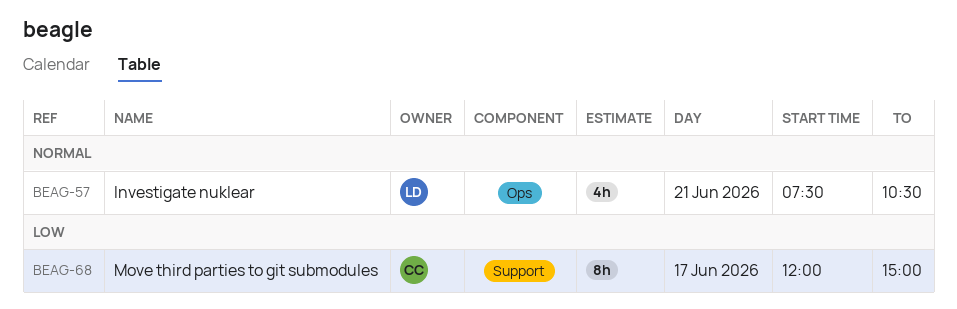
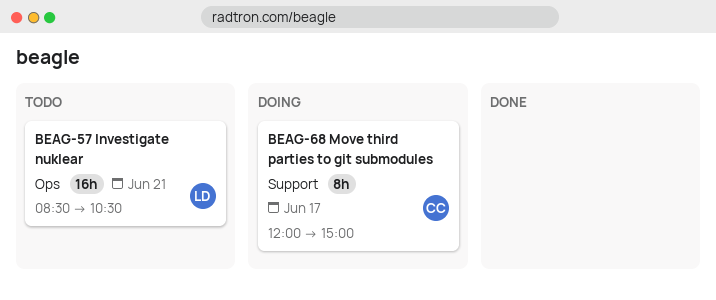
BEAG-57, estimate: 4h -> 16h
BEAG-57, begins: 07:30 -> 08:30

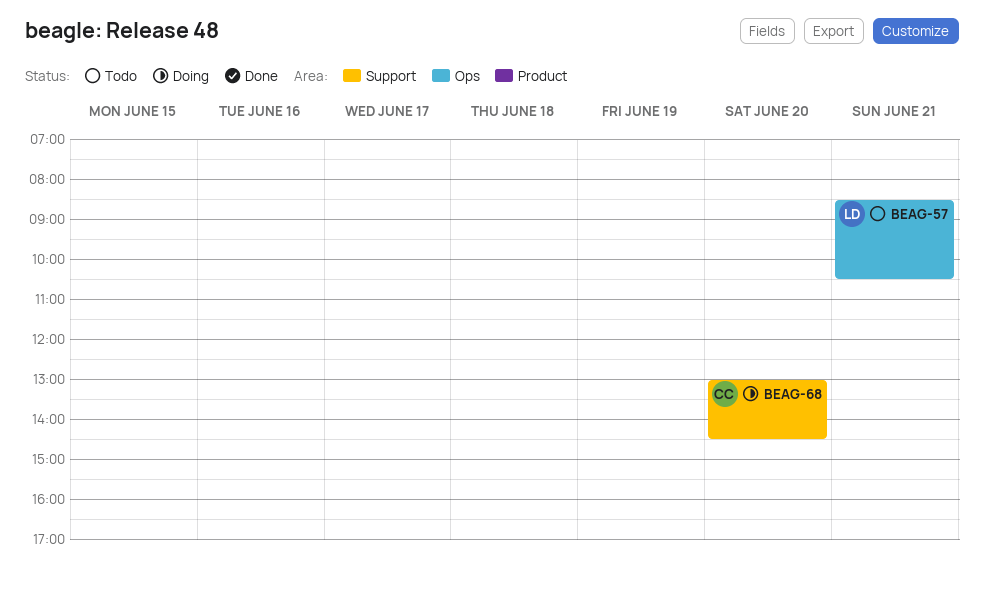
BEAG-68, day: Jun 17 -> Jun 20
BEAG-68, begins: 12:00 -> 13:00
BEAG-68, ends: 15:00 -> 14:30

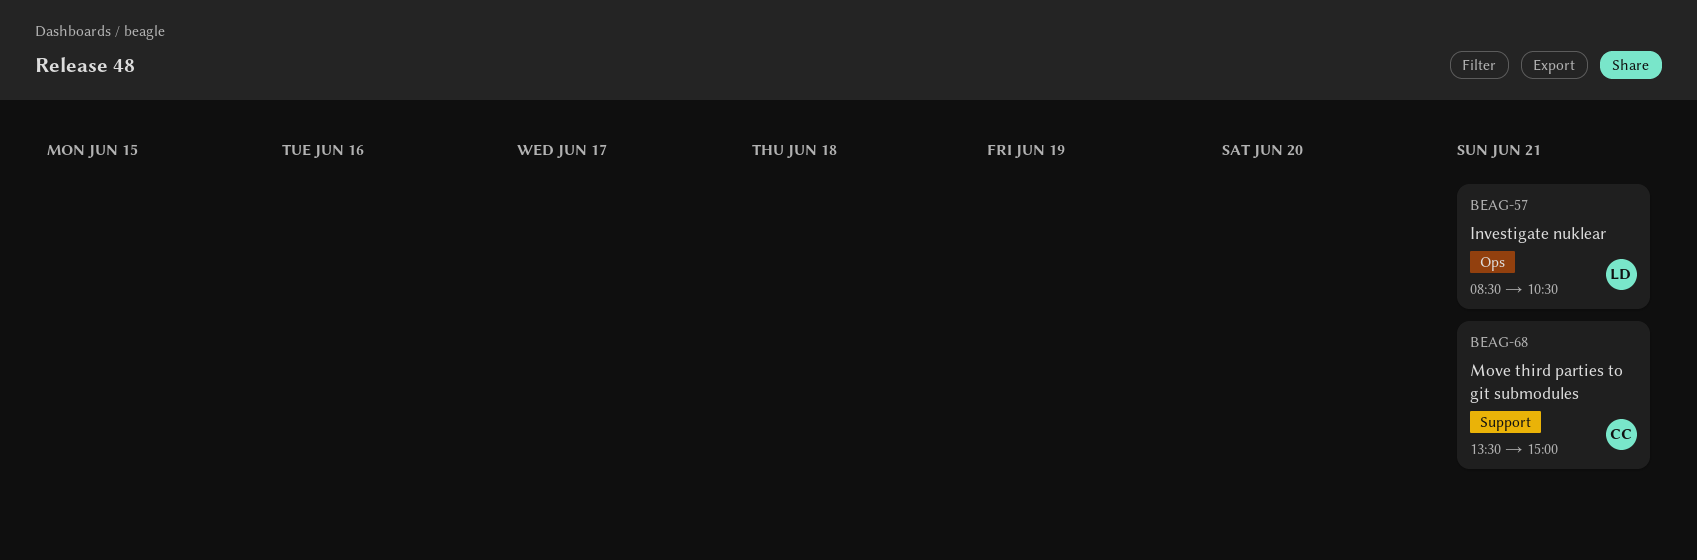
BEAG-68, day: Jun 20 -> Jun 21
BEAG-68, begins: 13:00 -> 13:30
BEAG-68, ends: 14:30 -> 15:00

